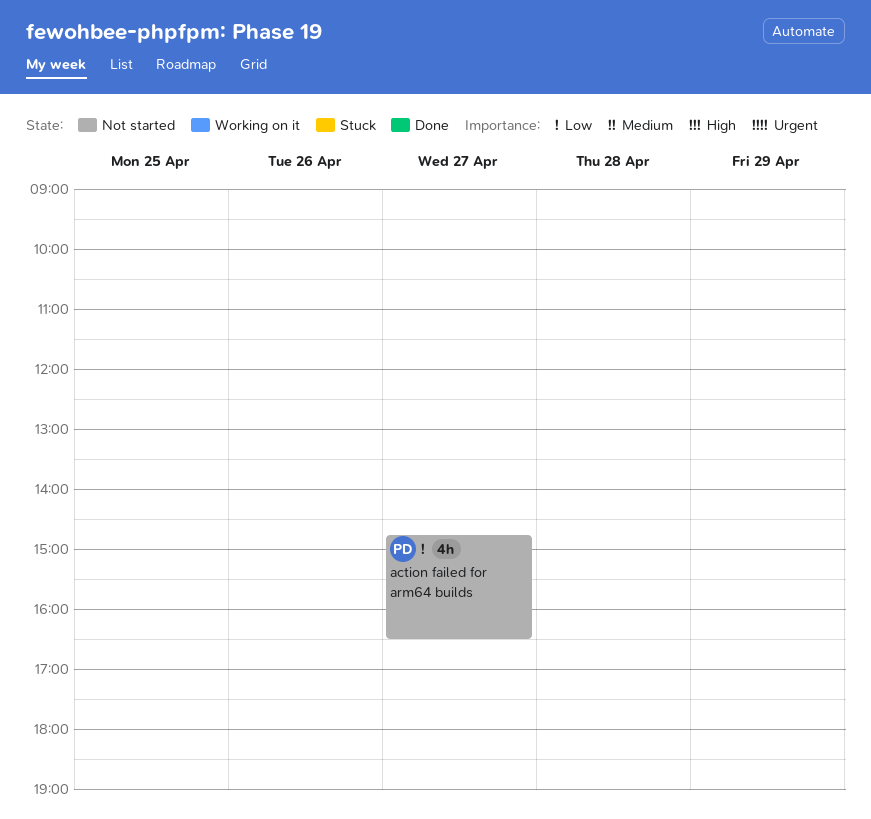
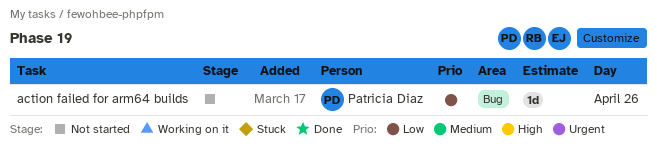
action failed for arm64 builds, estimate: 4h -> 1d
action failed for arm64 builds, day: Apr 27 -> Apr 26

